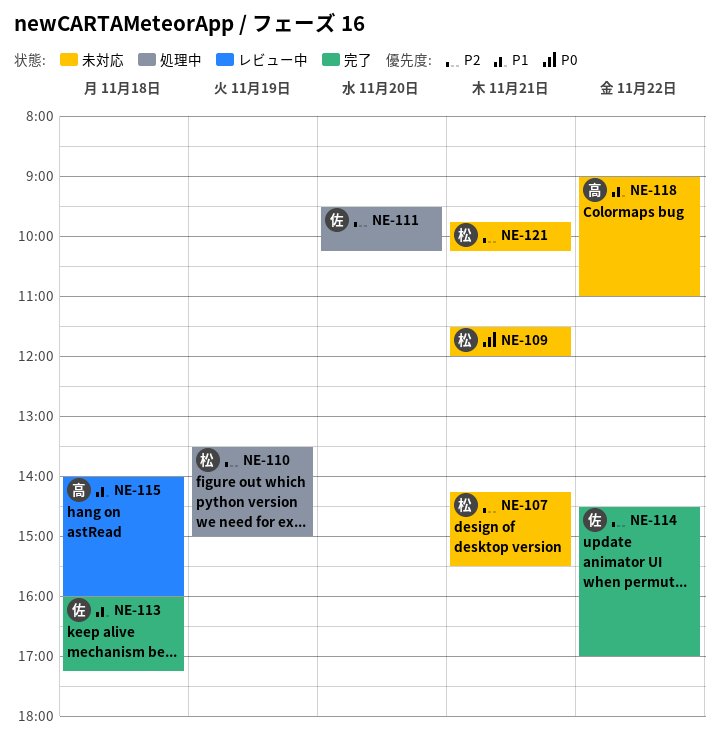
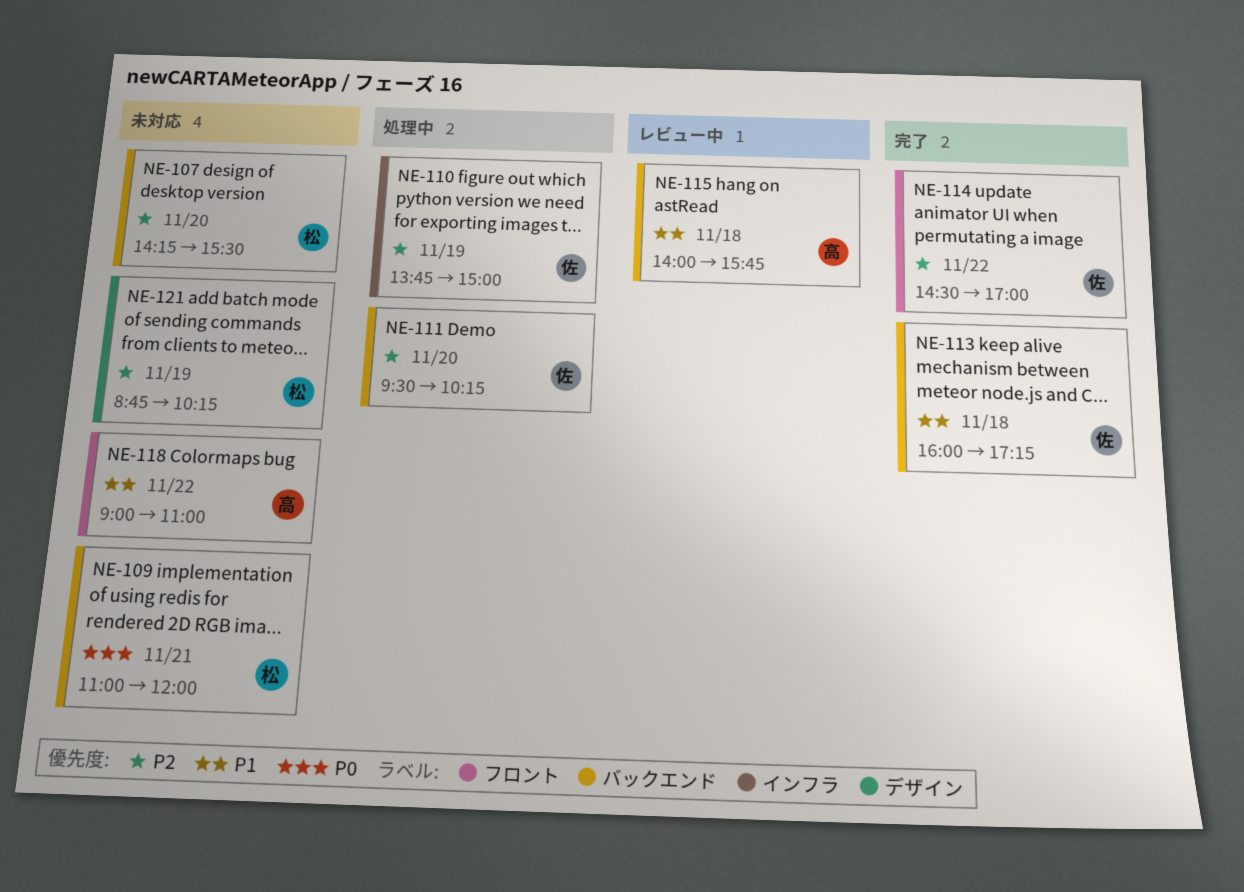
NE-107, day: Nov 21 -> Nov 20
NE-109, begins: 11:30 -> 11:00
NE-110, owner: 松 -> 佐
NE-110, begins: 13:30 -> 13:45
NE-115, ends: 16:00 -> 15:45
NE-121, day: Nov 21 -> Nov 19
NE-121, begins: 09:45 -> 08:45

